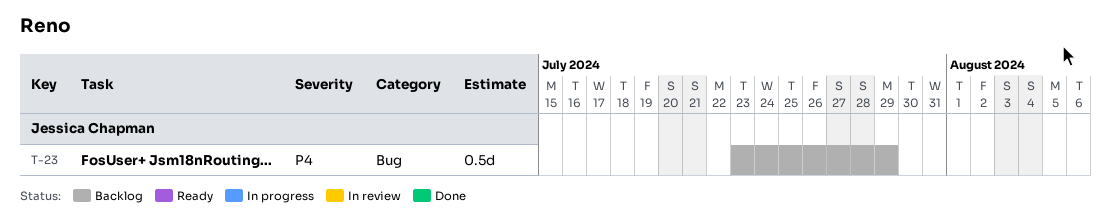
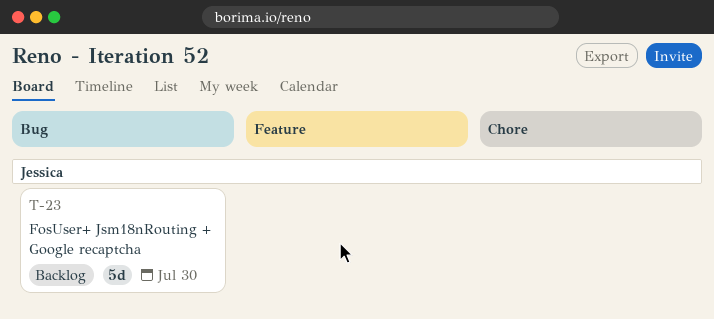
T-23, estimate: 0.5d -> 5d
T-23, due: Jul 29 -> Jul 30

